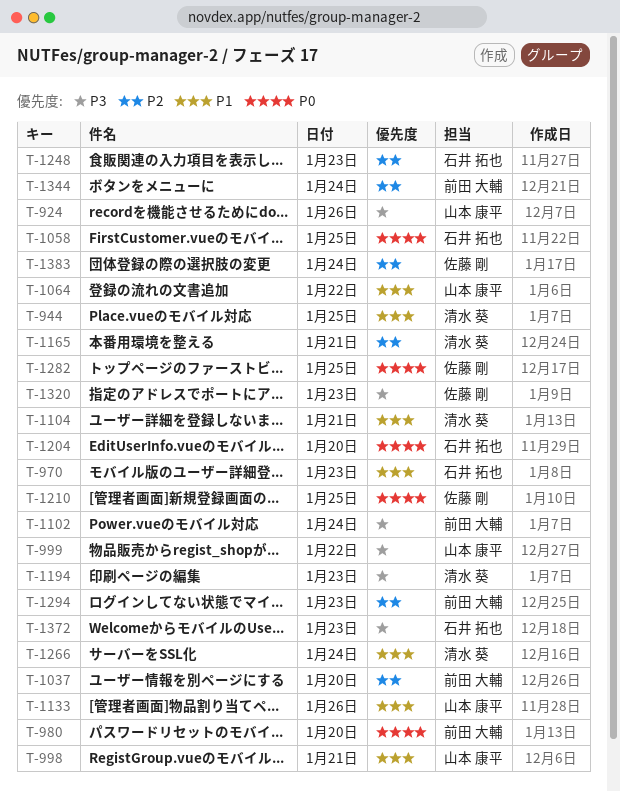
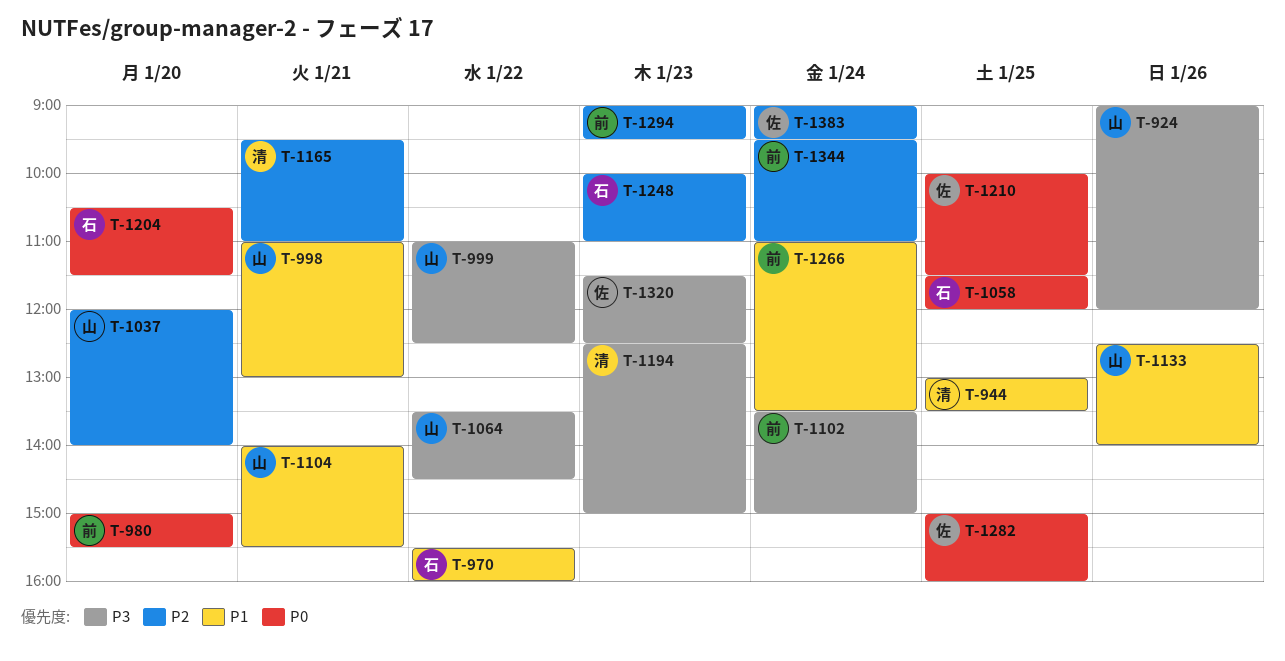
T-970, day: Jan 23 -> Jan 22
T-1037, owner: 前田 大輔 -> 山本 康平
T-1064, priority: P1 -> P3
T-1104, owner: 清水 葵 -> 山本 康平
T-1266, owner: 清水 葵 -> 前田 大輔
T-1372: present -> none

